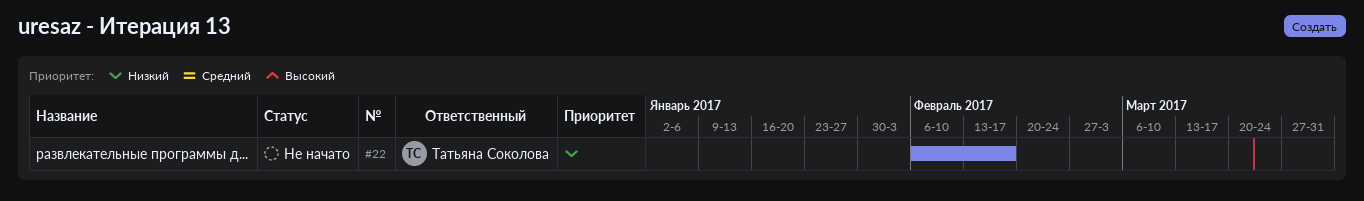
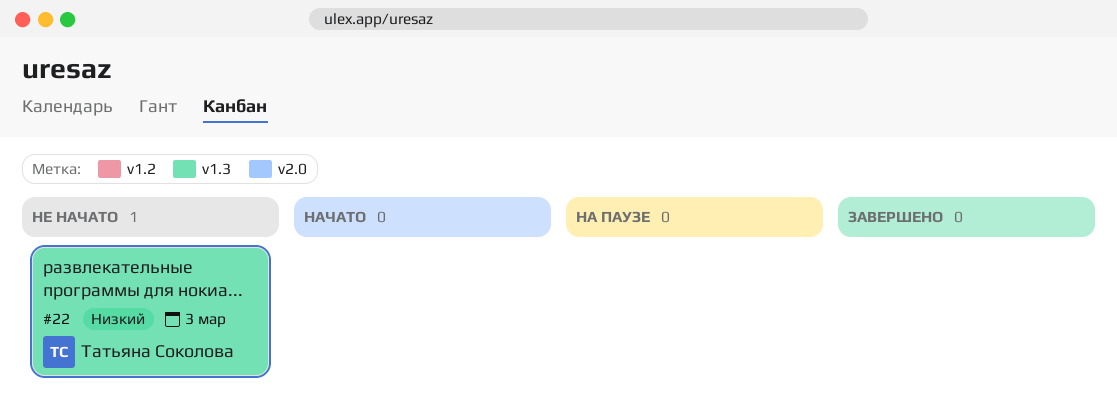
#22, due: Feb 17 -> Mar 3

